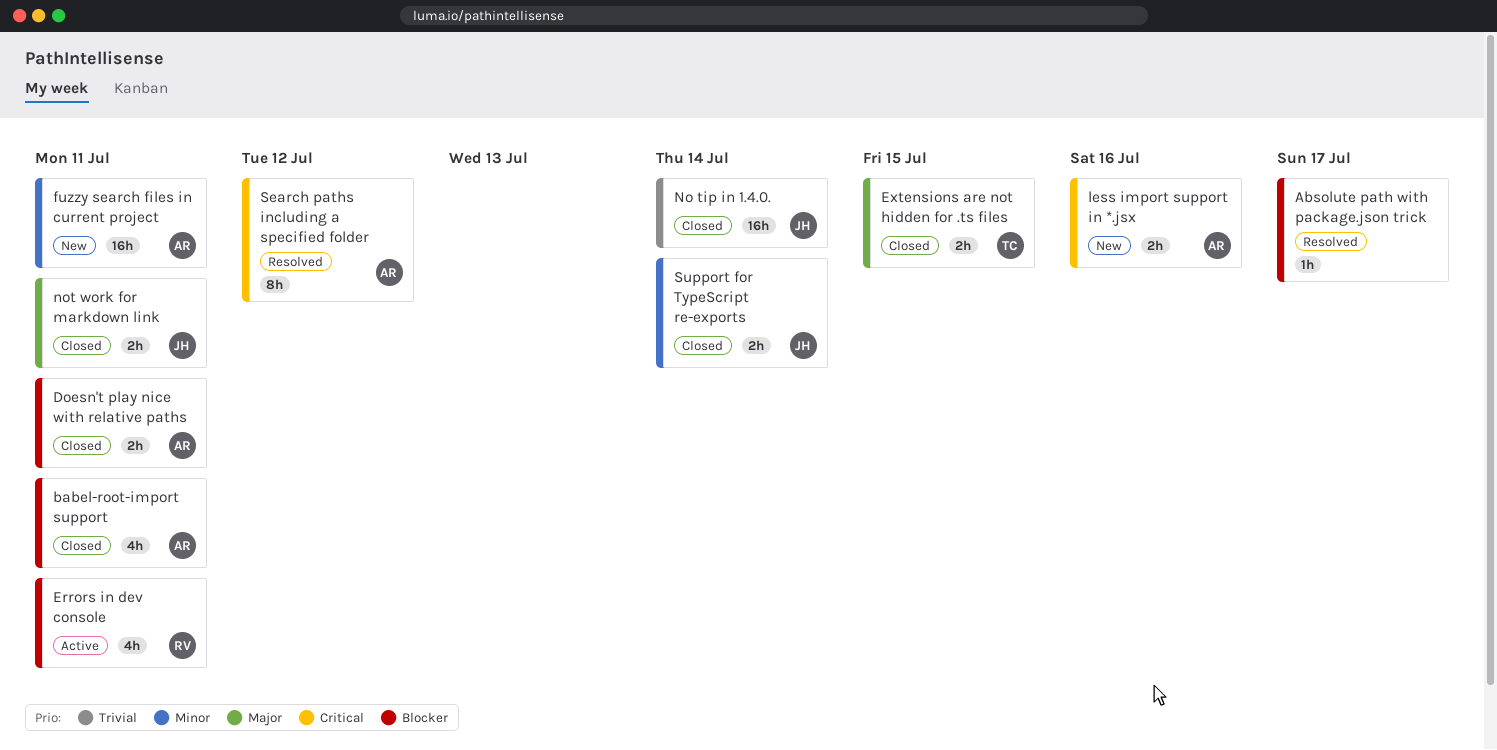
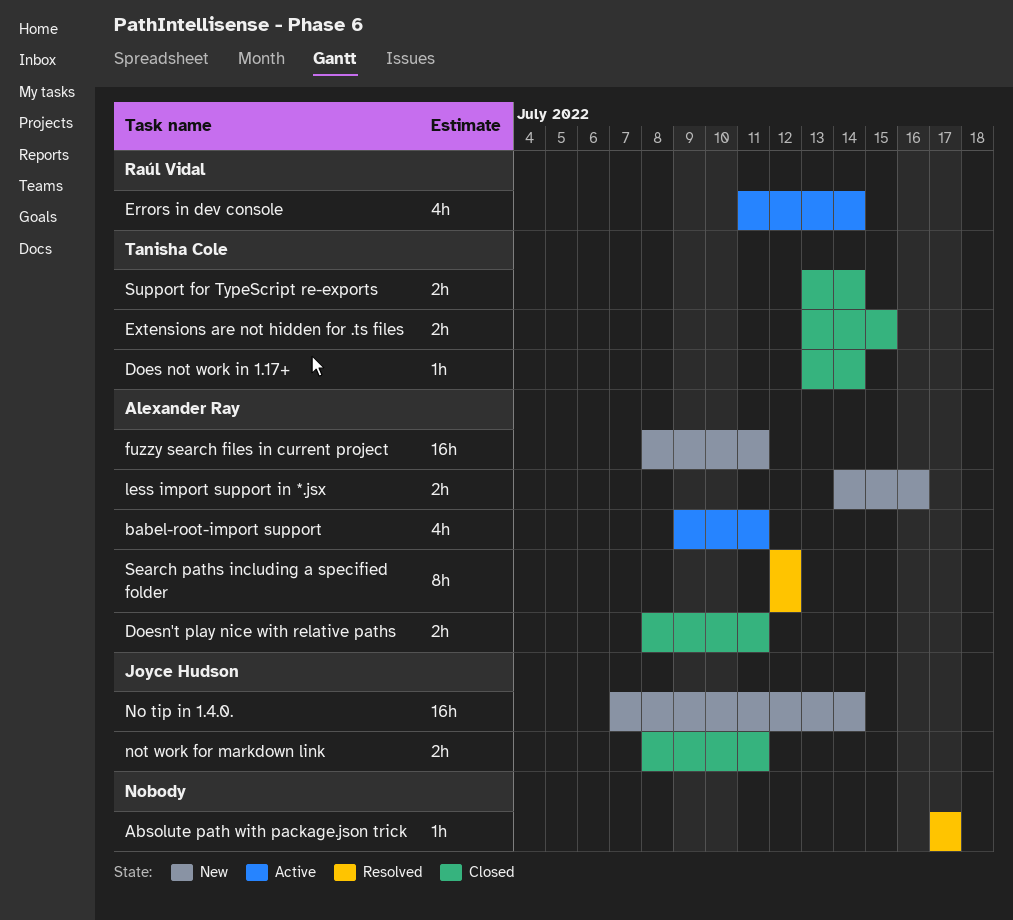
babel-root-import support, status: Closed -> Active
Does not work in 1.17+: none -> present
Errors in dev console, due: Jul 11 -> Jul 14
No tip in 1.4.0., status: Closed -> New
Support for TypeScript re-exports, owner: Joyce Hudson -> Tanisha Cole

